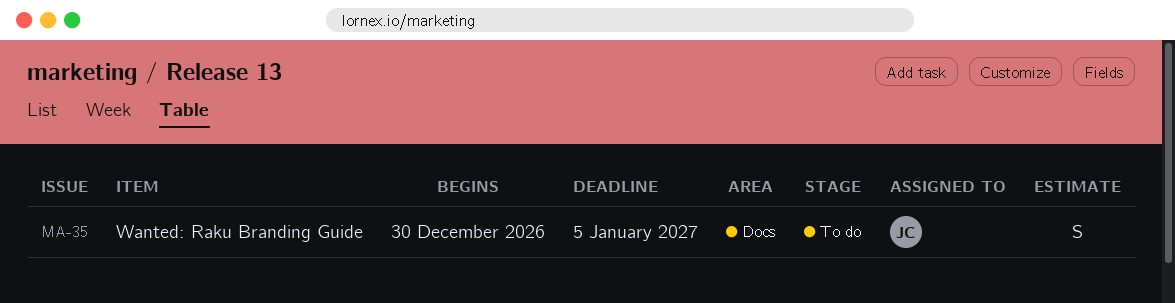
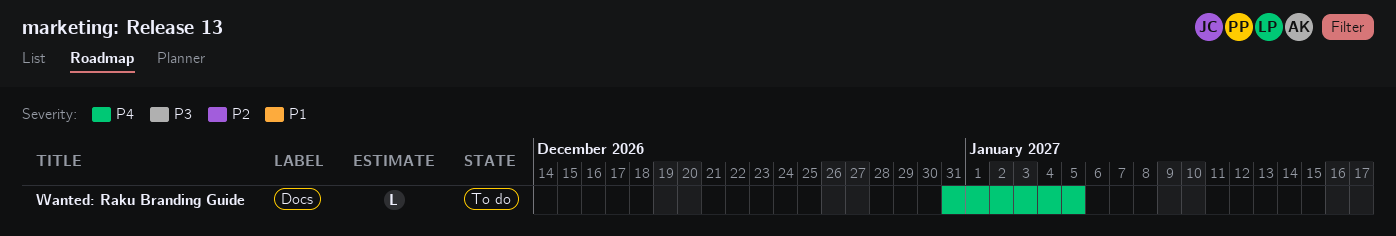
Wanted: Raku Branding Guide, estimate: S -> L
Wanted: Raku Branding Guide, start: Dec 30 -> Dec 31

